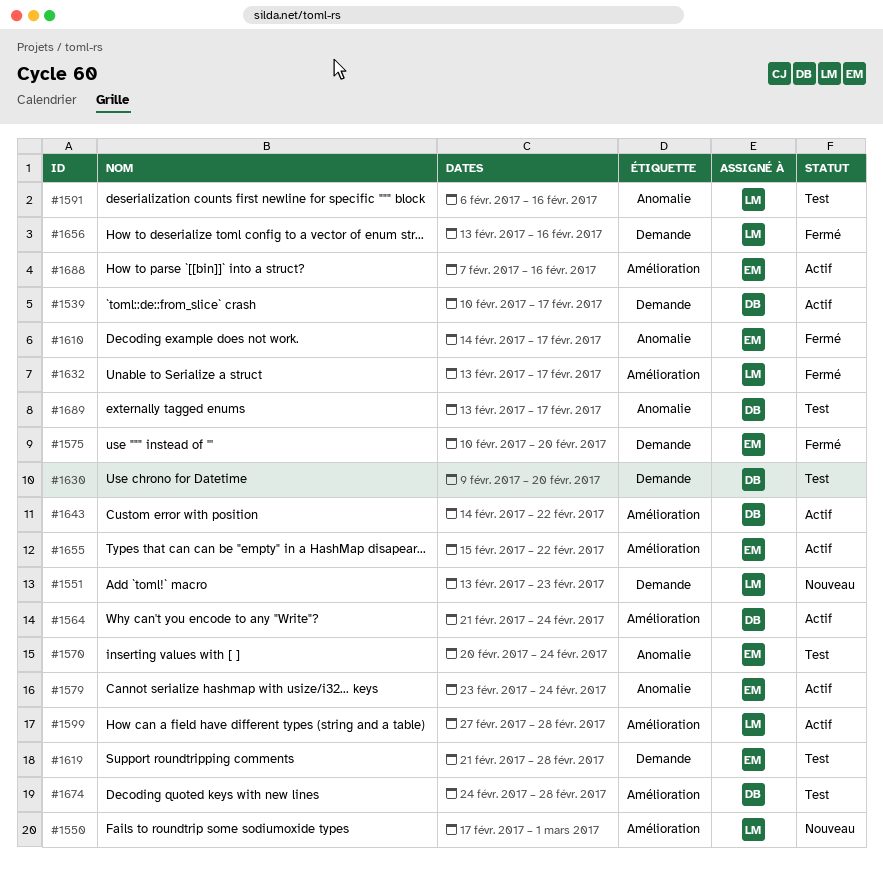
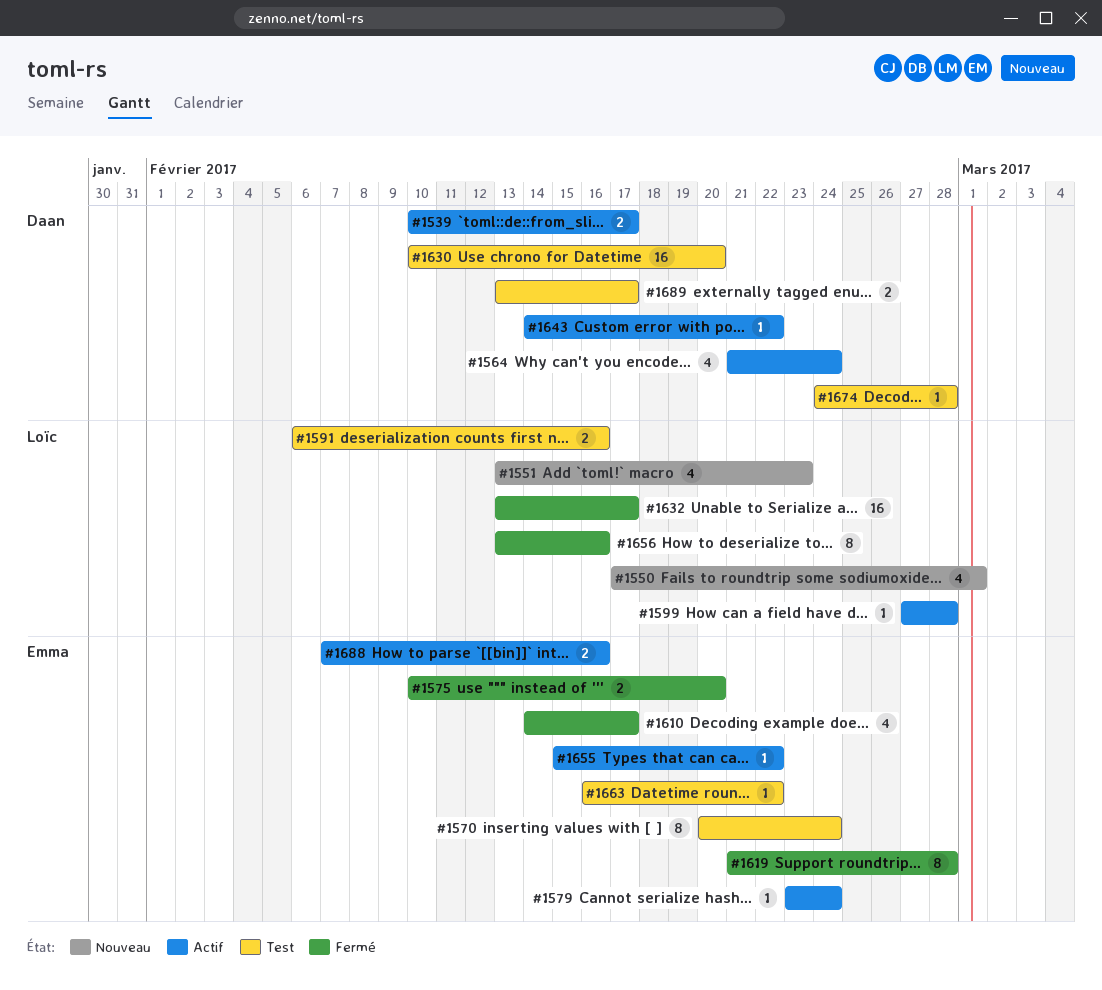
#1619, status: Test -> Fermé
#1630, start: Feb 9 -> Feb 10
#1663: none -> present

